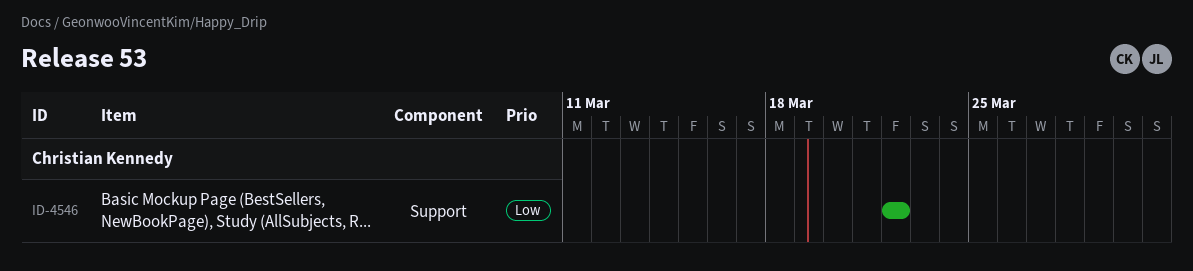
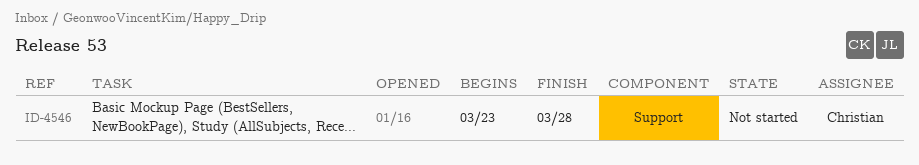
ID-4546, start: Mar 22 -> Mar 23
ID-4546, due: Mar 22 -> Mar 28

